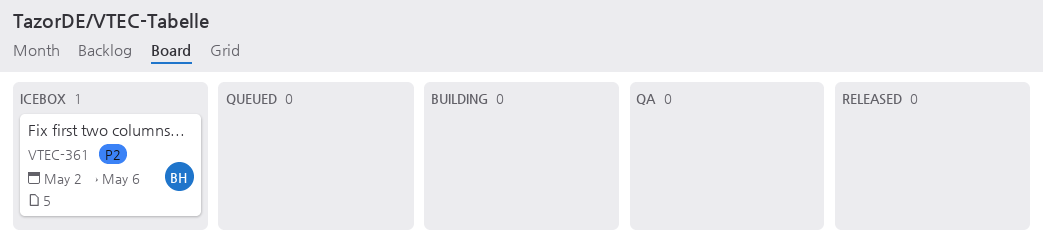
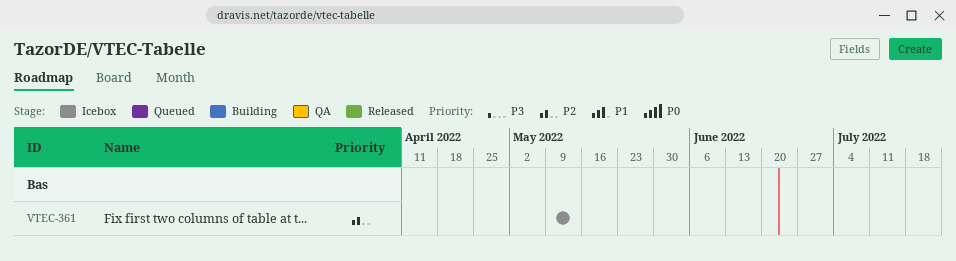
VTEC-361, start: May 2 -> May 9
VTEC-361, due: May 6 -> May 13

